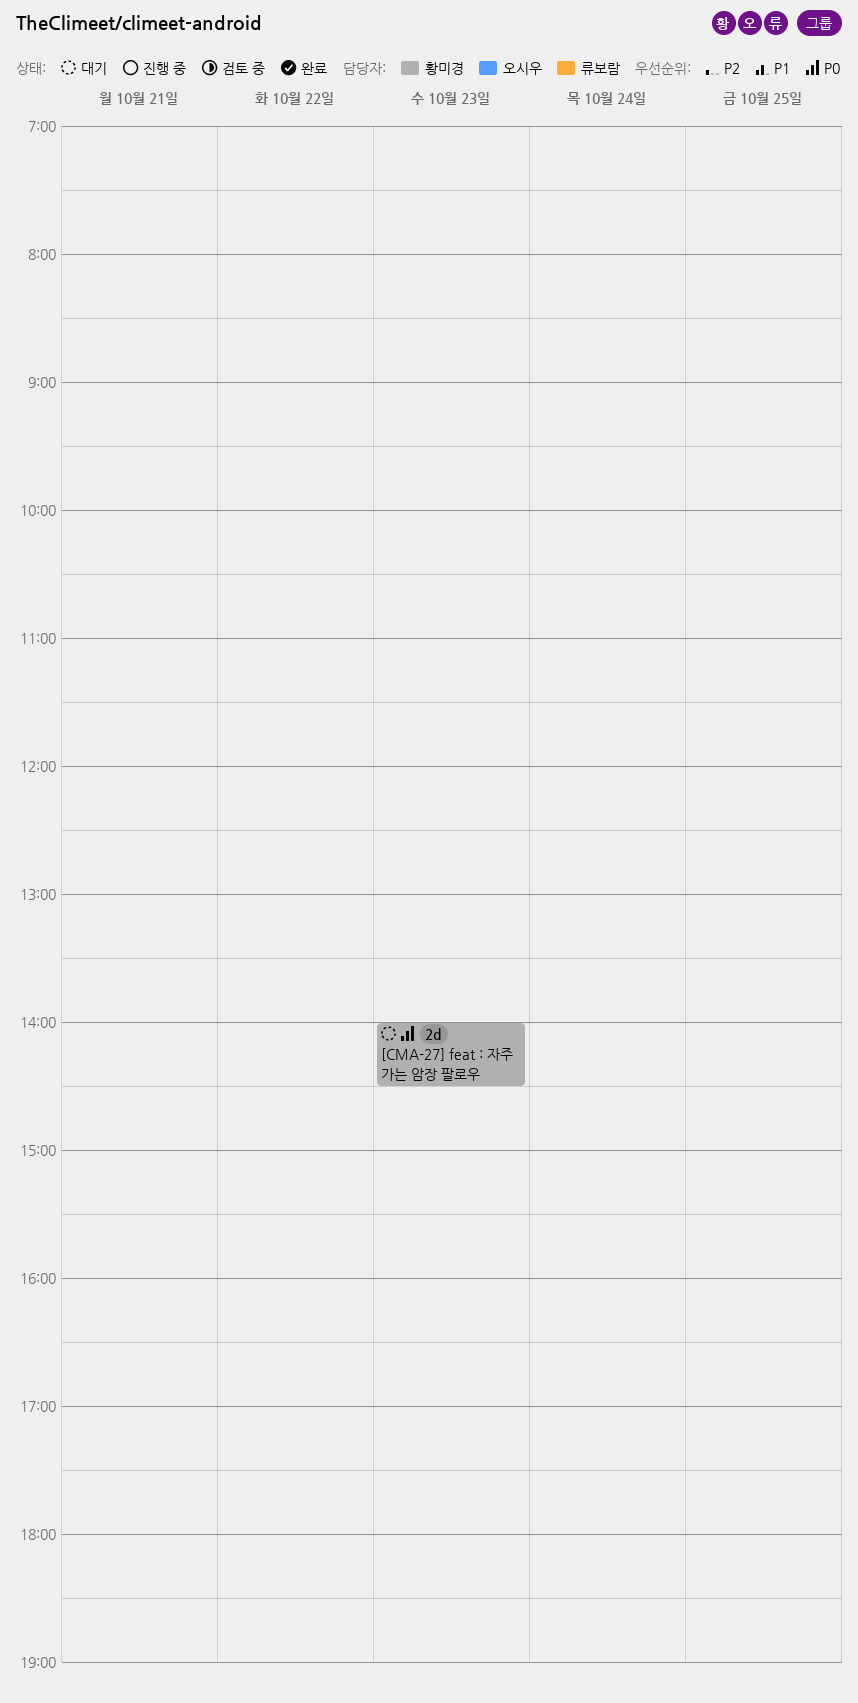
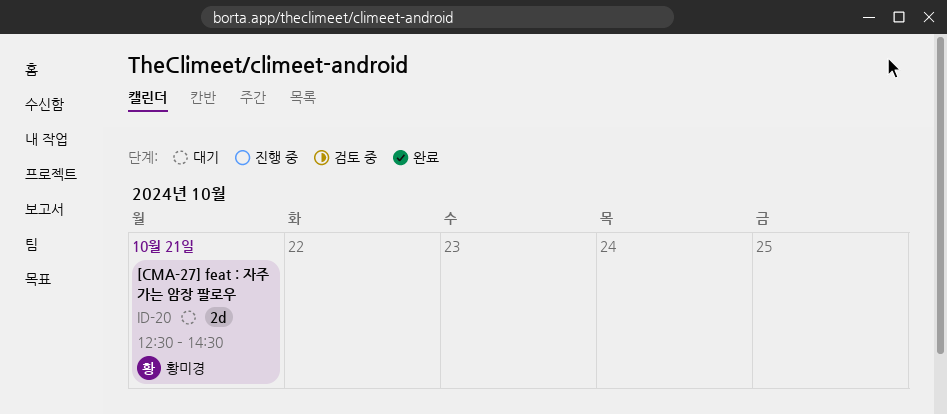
[CMA-27] feat : 자주 가는 암장 팔로우, day: Oct 23 -> Oct 21
[CMA-27] feat : 자주 가는 암장 팔로우, begins: 14:00 -> 12:30

